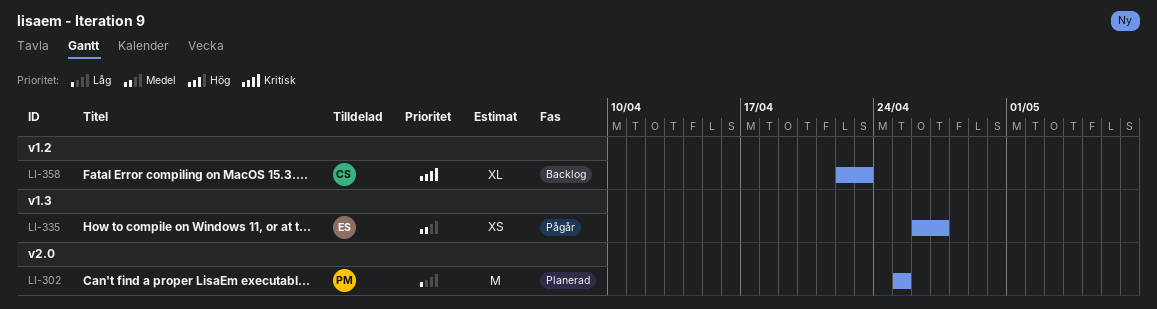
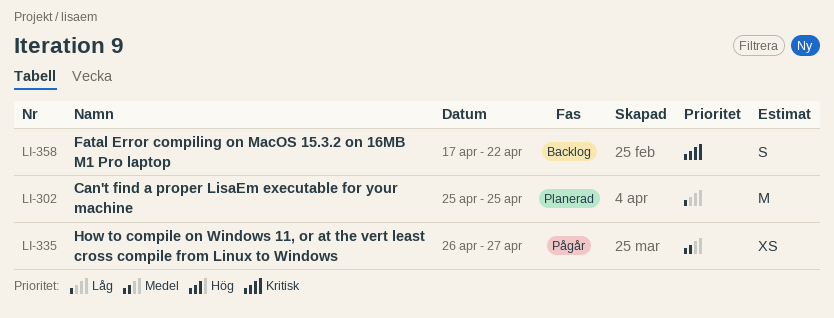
LI-358, estimate: XL -> S
LI-358, start: Apr 22 -> Apr 17
LI-358, due: Apr 23 -> Apr 22

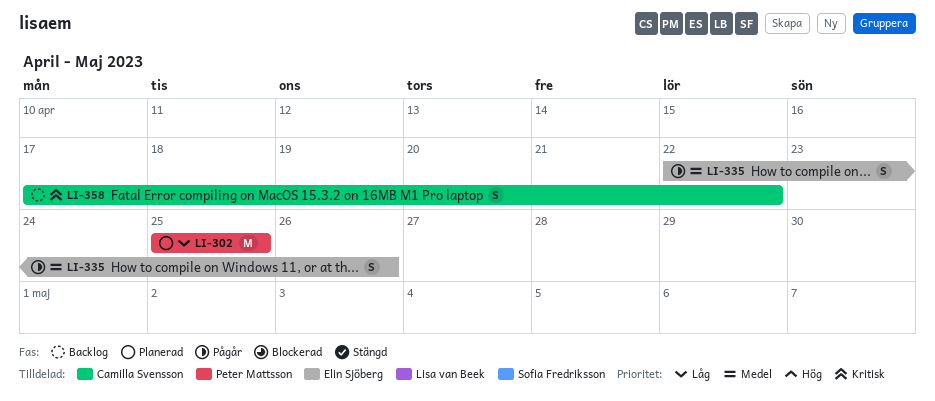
LI-335, estimate: XS -> S
LI-335, start: Apr 26 -> Apr 22
LI-335, due: Apr 27 -> Apr 26

